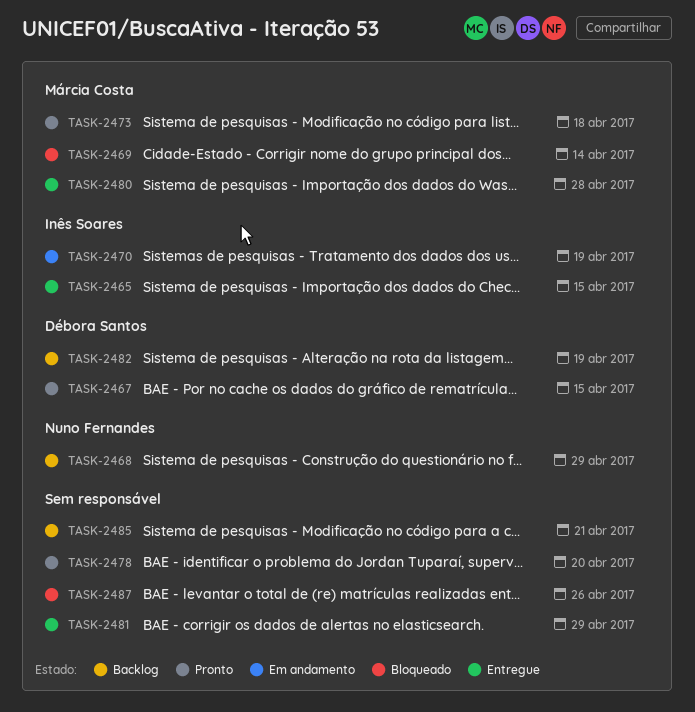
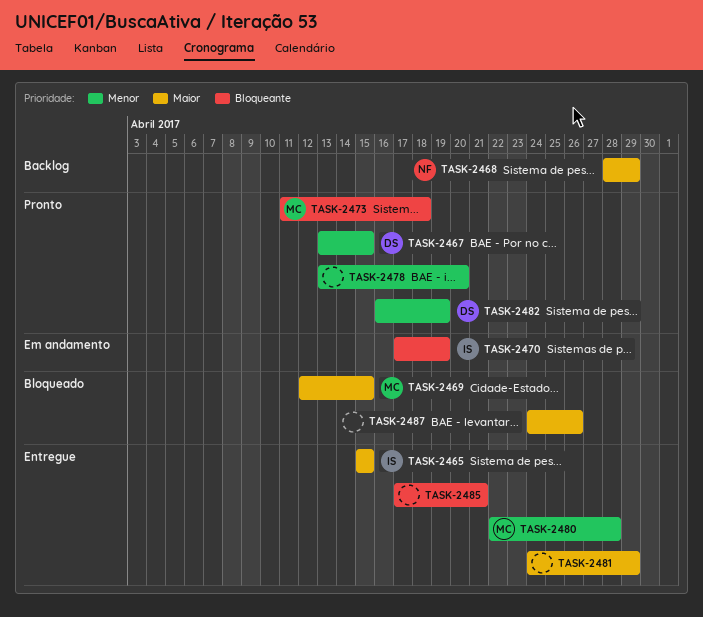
TASK-2469, due: Apr 14 -> Apr 15
TASK-2482, status: Backlog -> Pronto
TASK-2485, status: Backlog -> Entregue

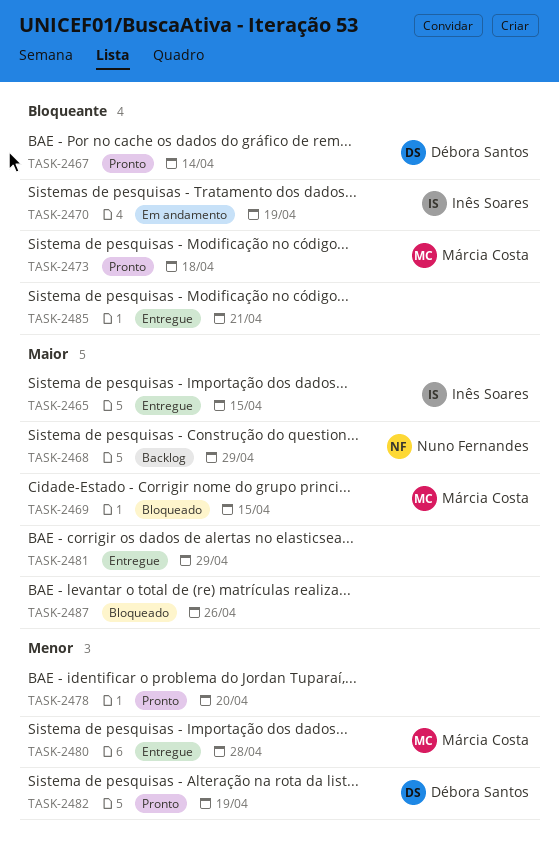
TASK-2467, priority: Menor -> Bloqueante
TASK-2467, due: Apr 15 -> Apr 14

